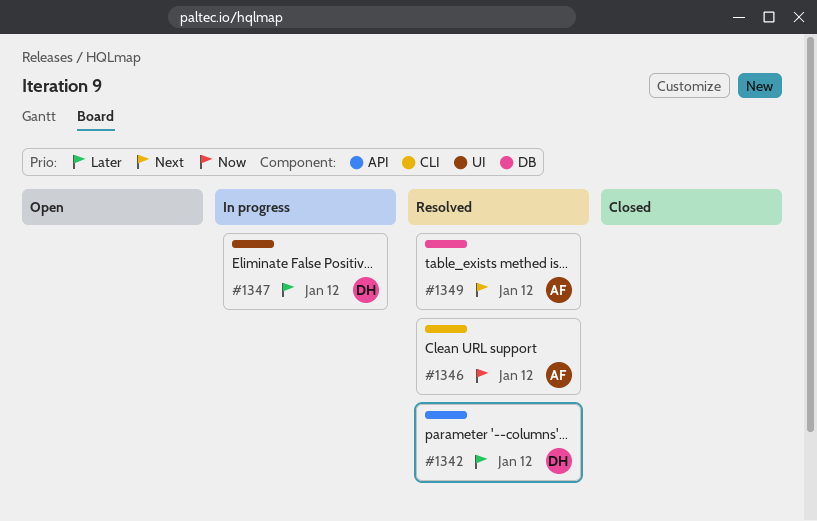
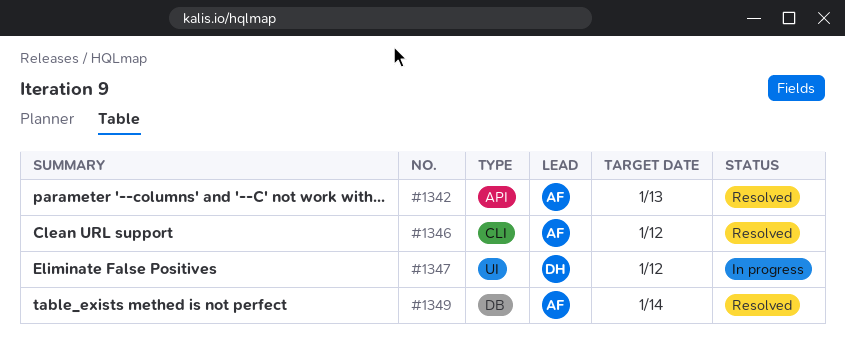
#1342, owner: DH -> AF
#1342, due: Jan 12 -> Jan 13
#1349, due: Jan 12 -> Jan 14

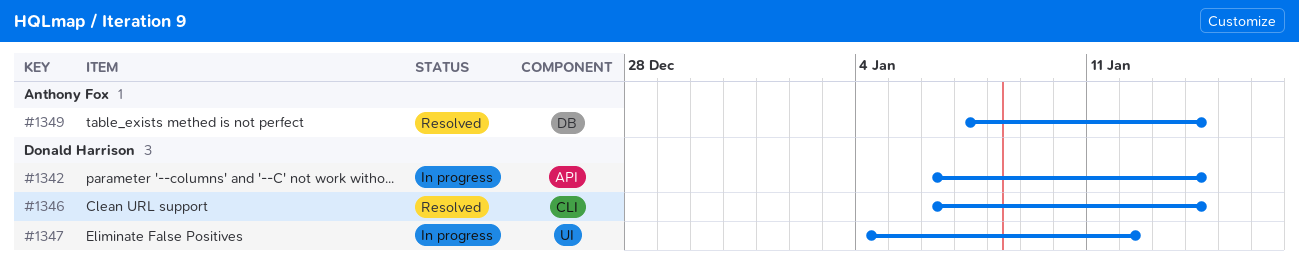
#1342, status: Resolved -> In progress
#1342, owner: Anthony Fox -> Donald Harrison
#1342, due: Jan 13 -> Jan 14
#1346, owner: Anthony Fox -> Donald Harrison
#1346, due: Jan 12 -> Jan 14

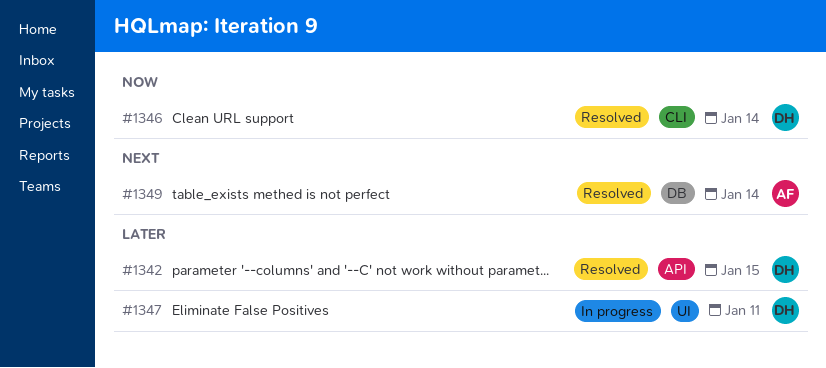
#1342, status: In progress -> Resolved
#1342, due: Jan 14 -> Jan 15
#1347, due: Jan 12 -> Jan 11

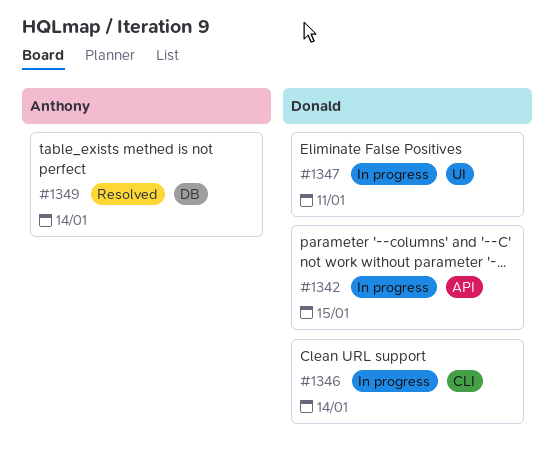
#1342, status: Resolved -> In progress
#1346, status: Resolved -> In progress

